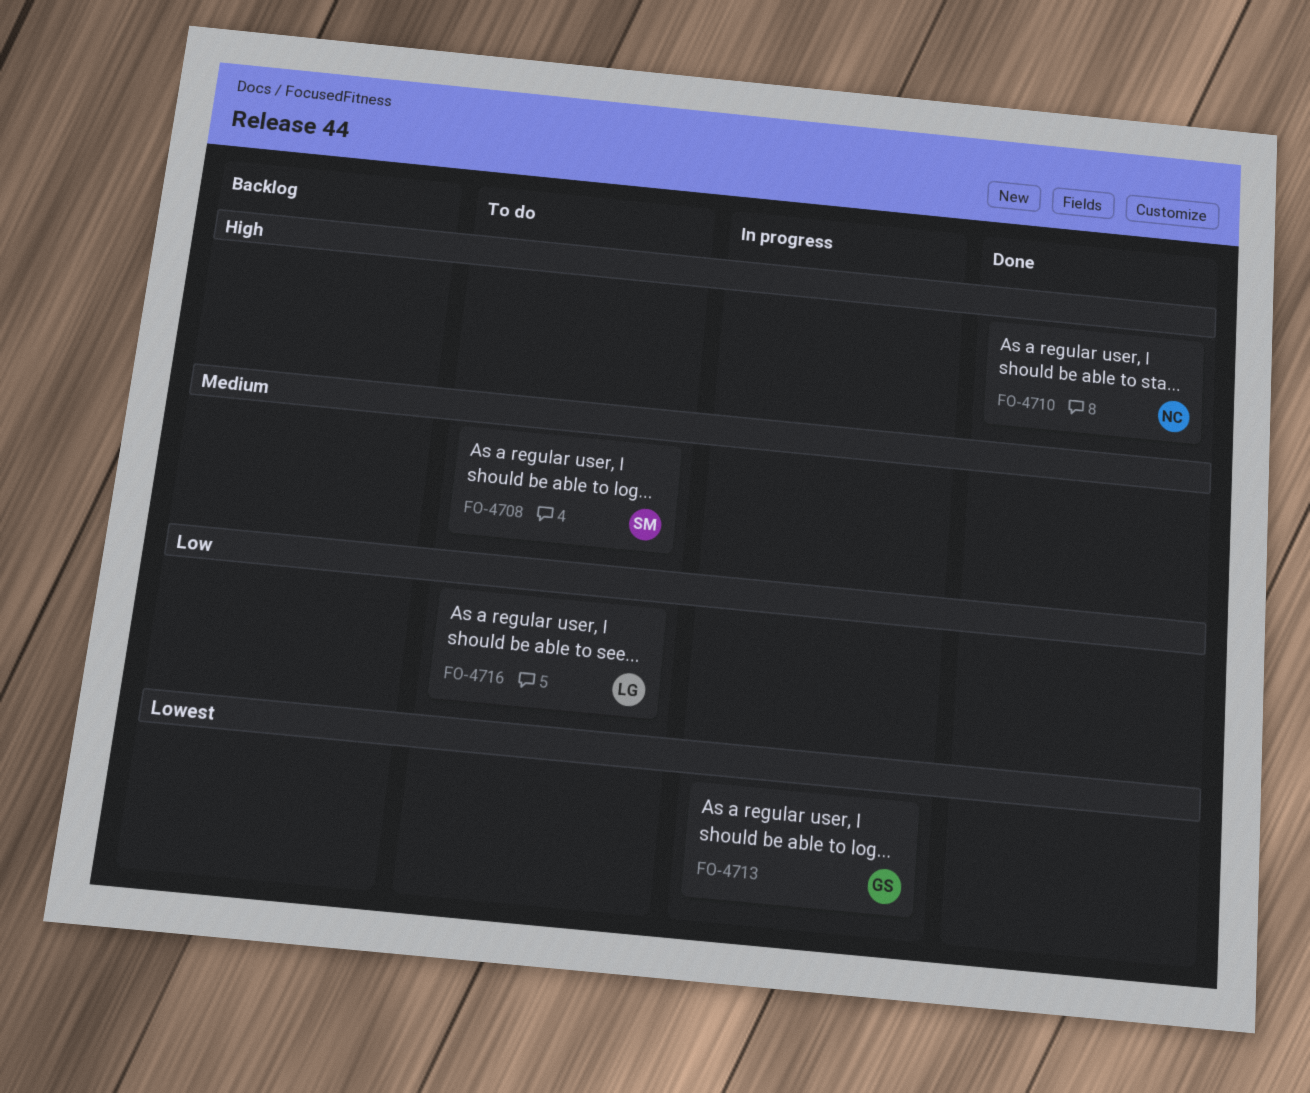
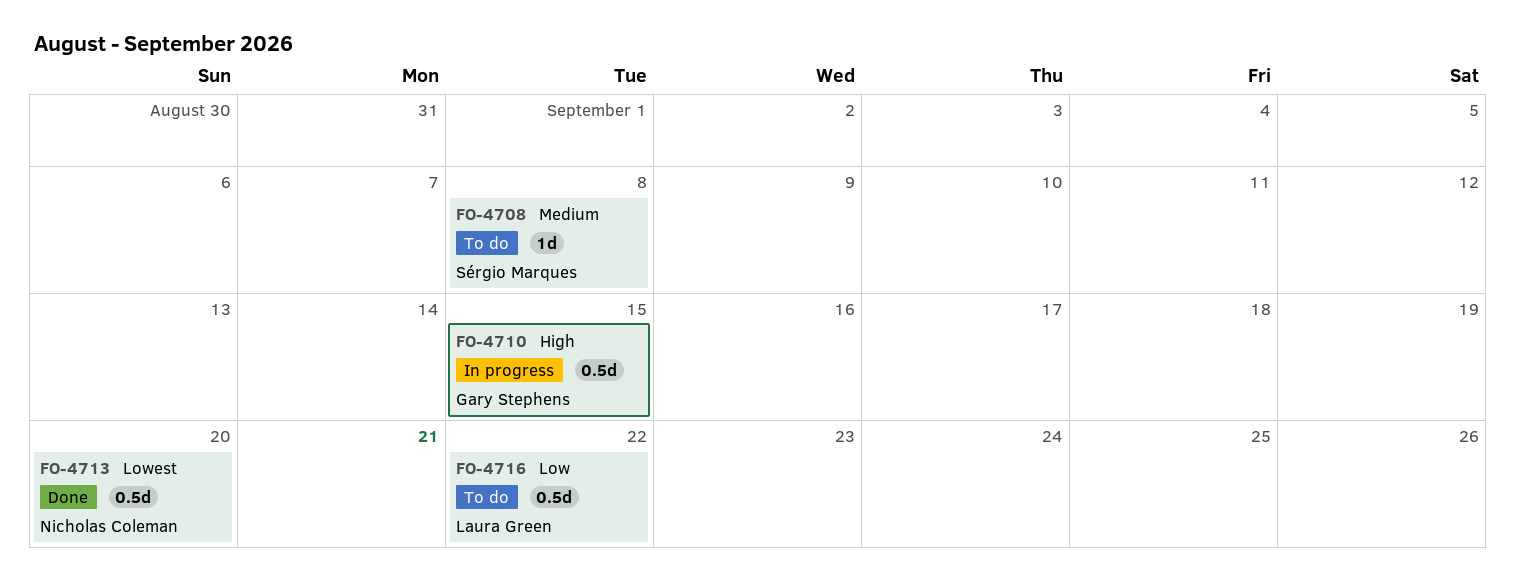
FO-4710, status: Done -> In progress
FO-4710, owner: Nicholas Coleman -> Gary Stephens
FO-4713, status: In progress -> Done
FO-4713, owner: Gary Stephens -> Nicholas Coleman

